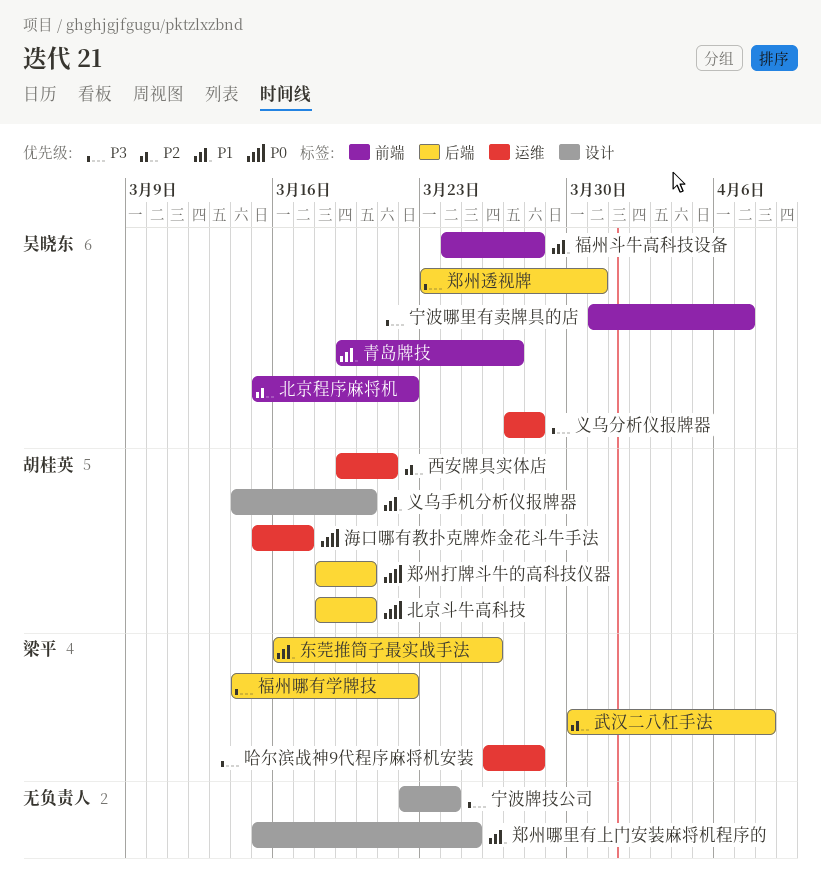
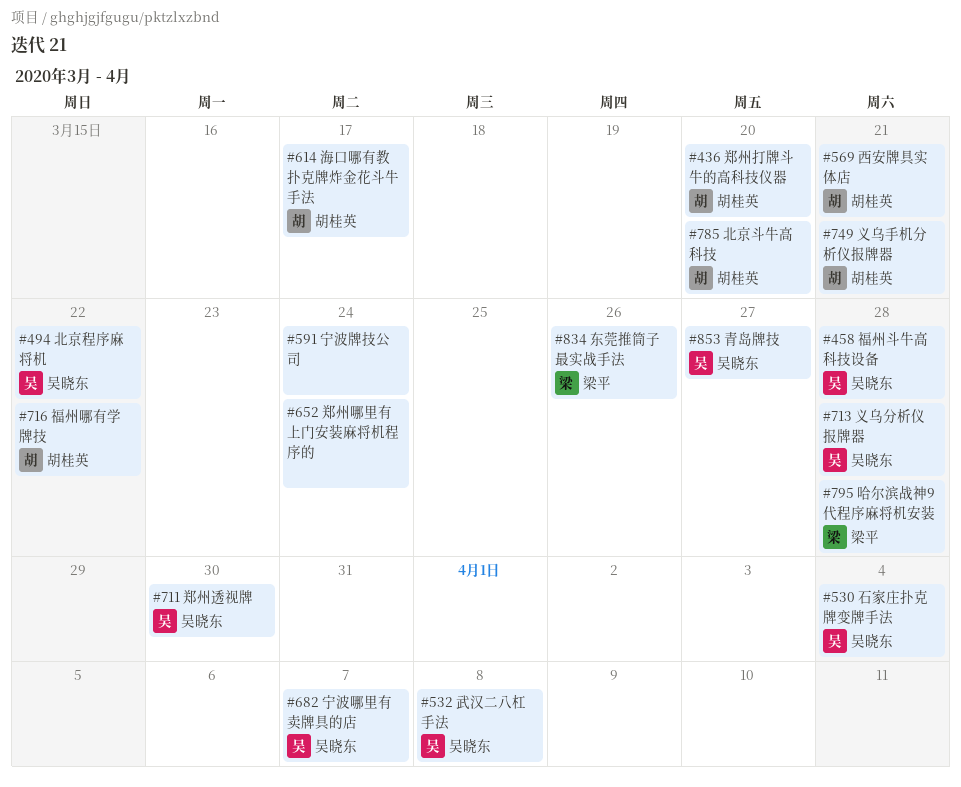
义乌手机分析仪报牌器, due: Mar 20 -> Mar 21
武汉二八杠手法, owner: 梁平 -> 吴晓东
石家庄扑克牌变牌手法: none -> present
福州哪有学牌技, owner: 梁平 -> 胡桂英
郑州哪里有上门安装麻将机程序的, due: Mar 25 -> Mar 24
郑州透视牌, due: Mar 31 -> Mar 30

